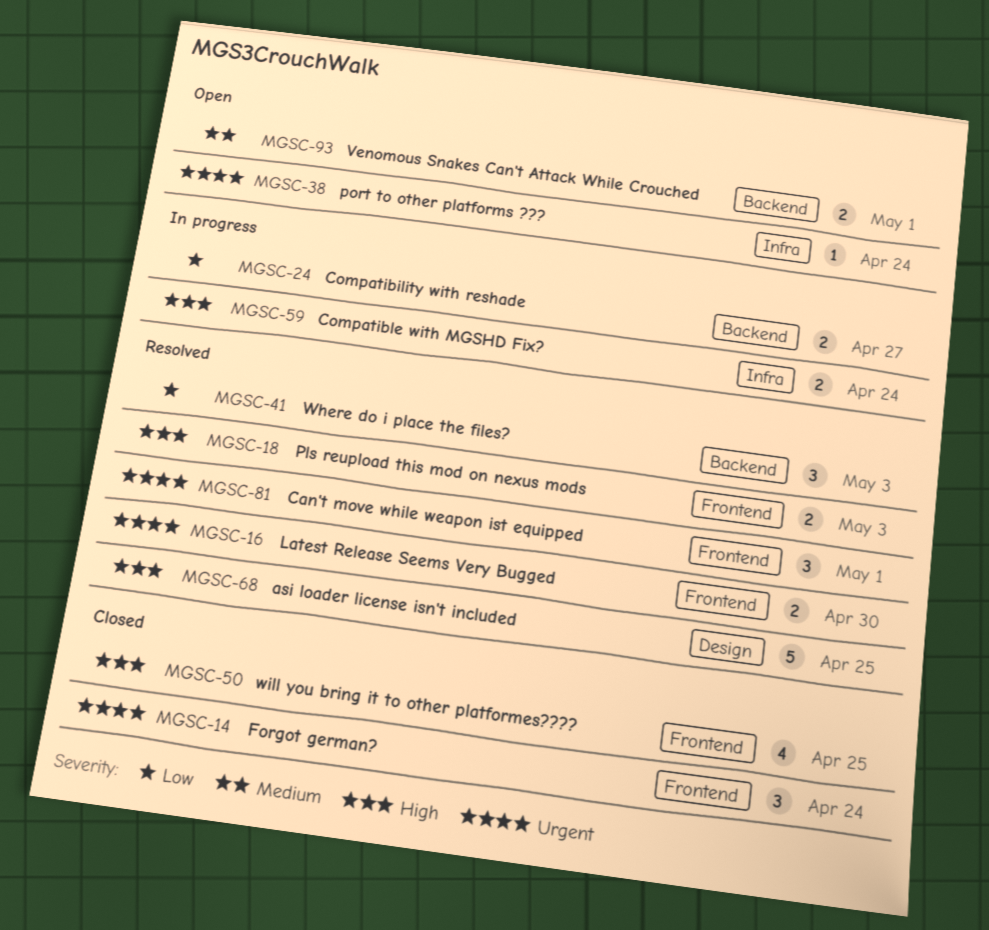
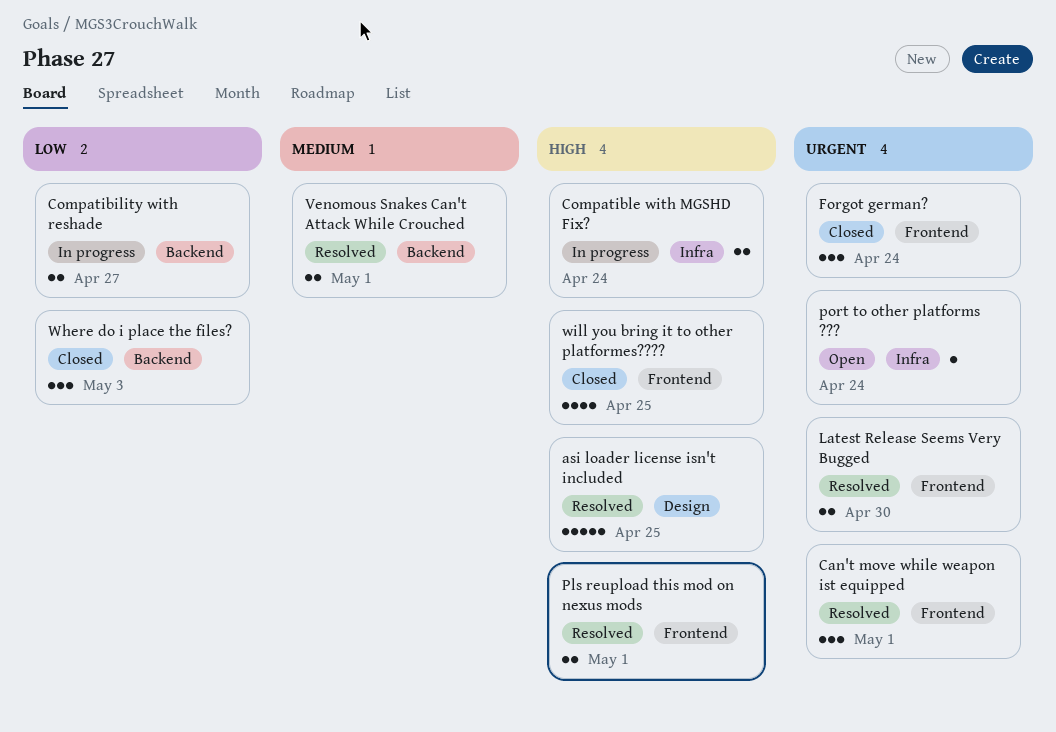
Pls reupload this mod on nexus mods, due: May 3 -> May 1
Venomous Snakes Can't Attack While Crouched, status: Open -> Resolved
Where do i place the files?, status: Resolved -> Closed

